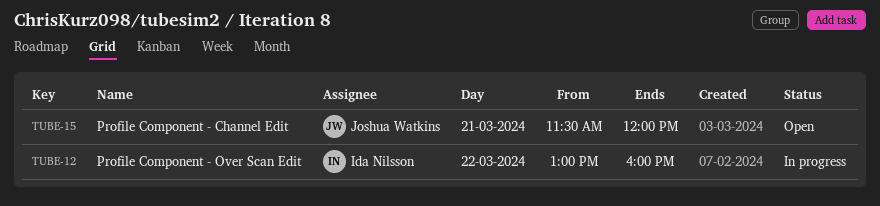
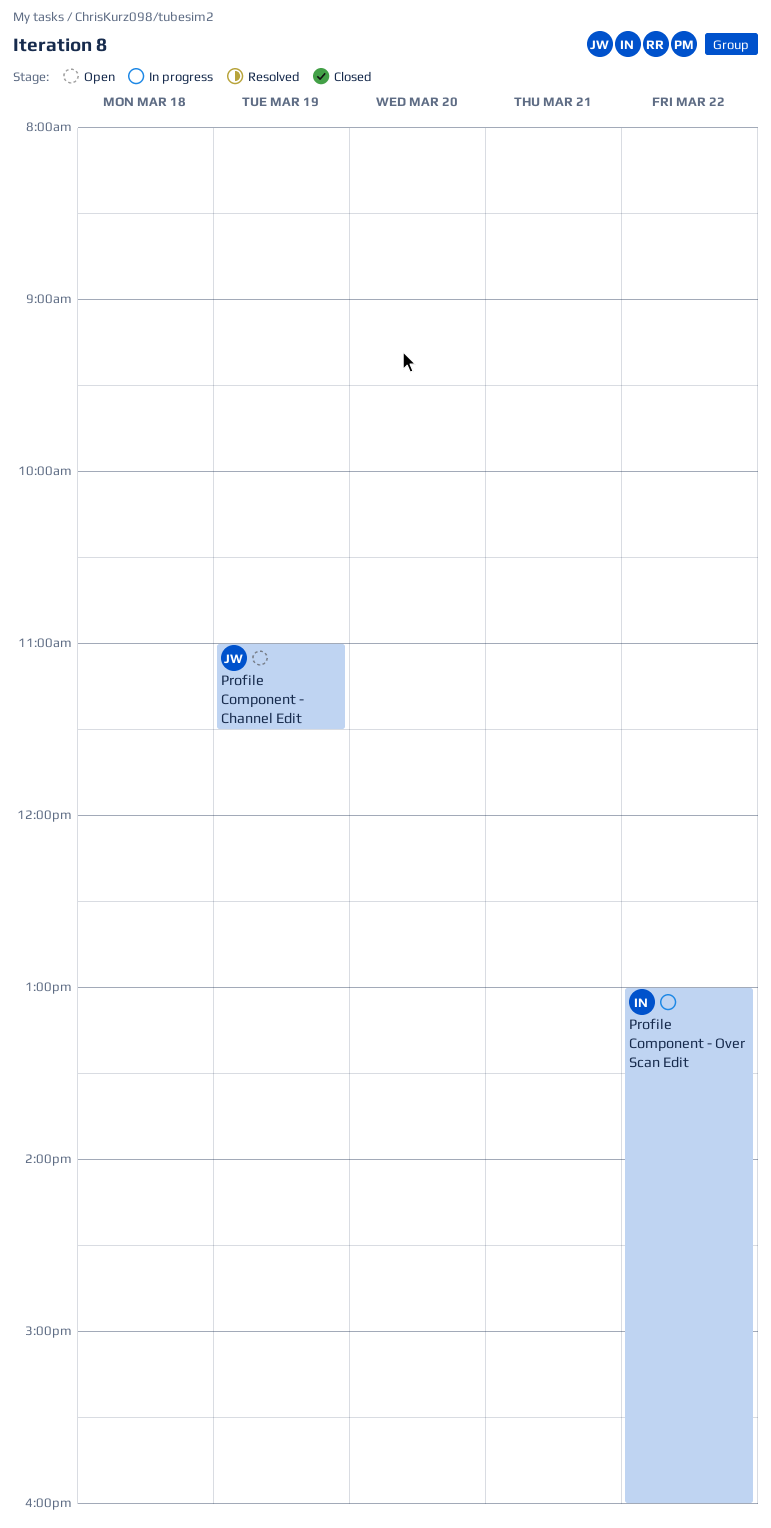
Profile Component - Channel Edit, day: Mar 21 -> Mar 19
Profile Component - Channel Edit, begins: 11:30 -> 11:00
Profile Component - Channel Edit, ends: 12:00 -> 11:30

